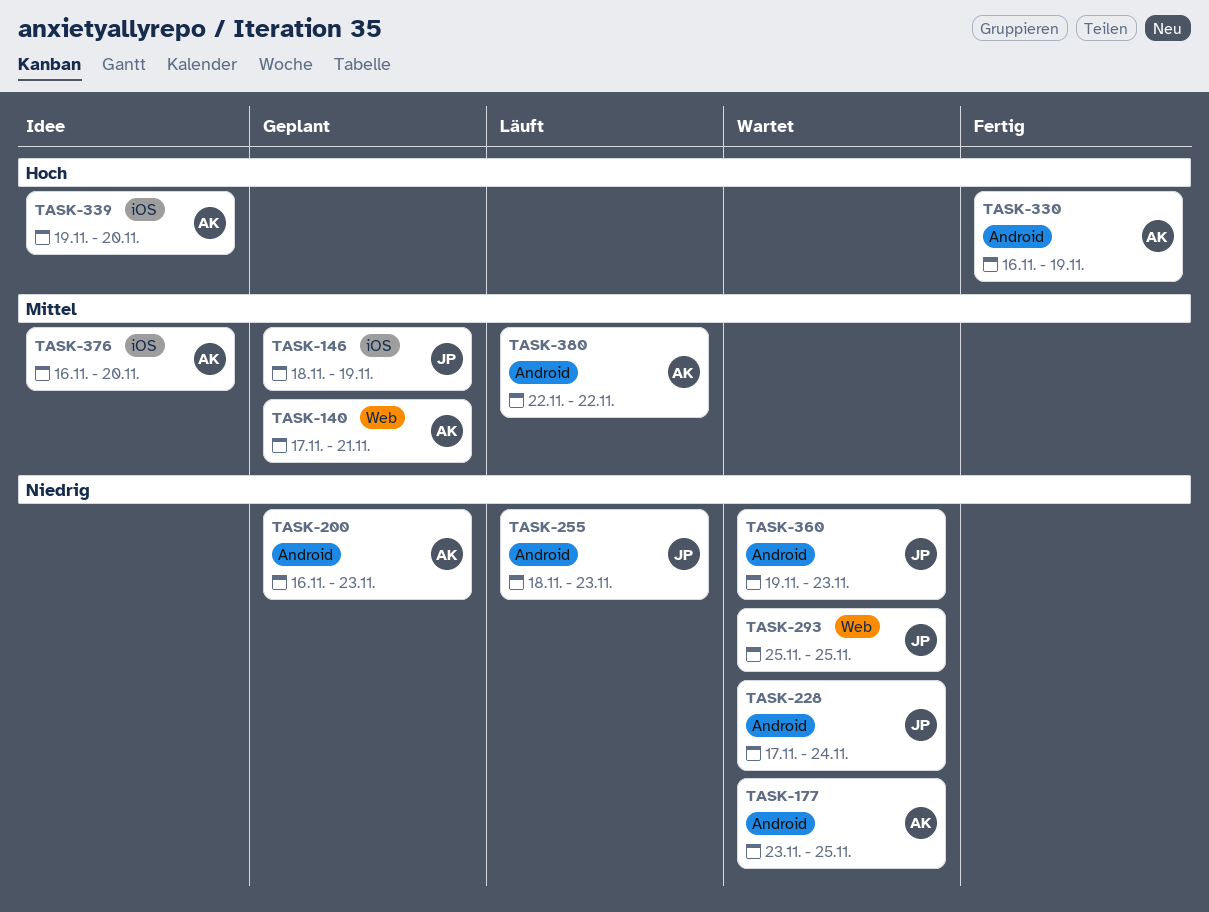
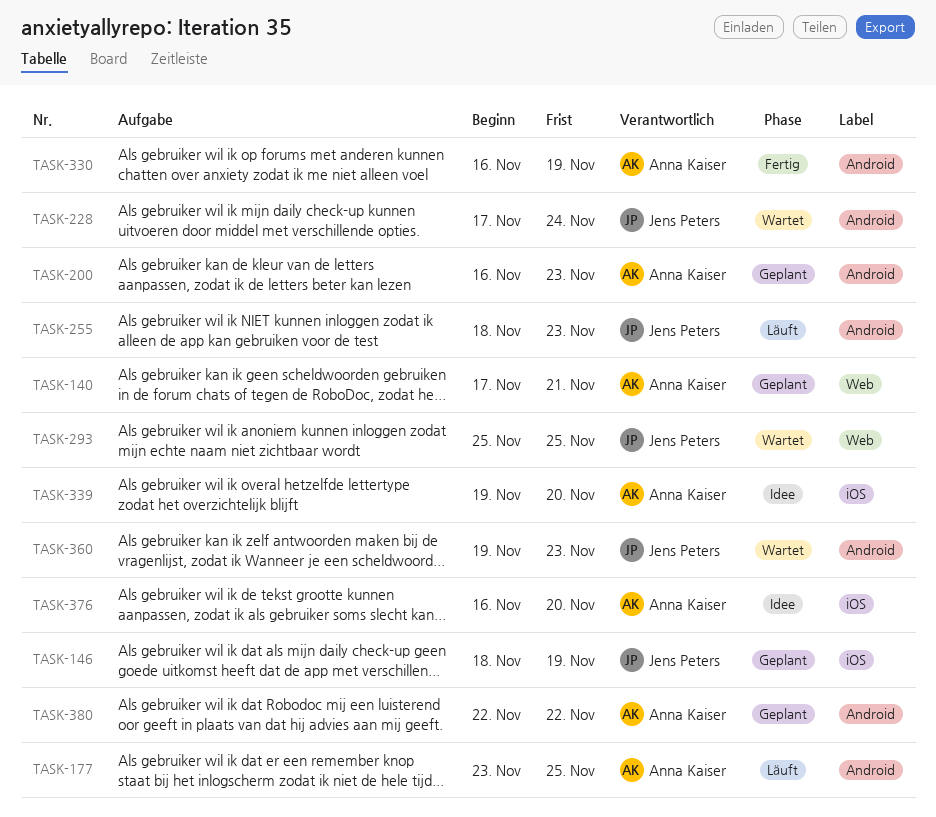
TASK-177, status: Wartet -> Läuft
TASK-380, status: Läuft -> Geplant

